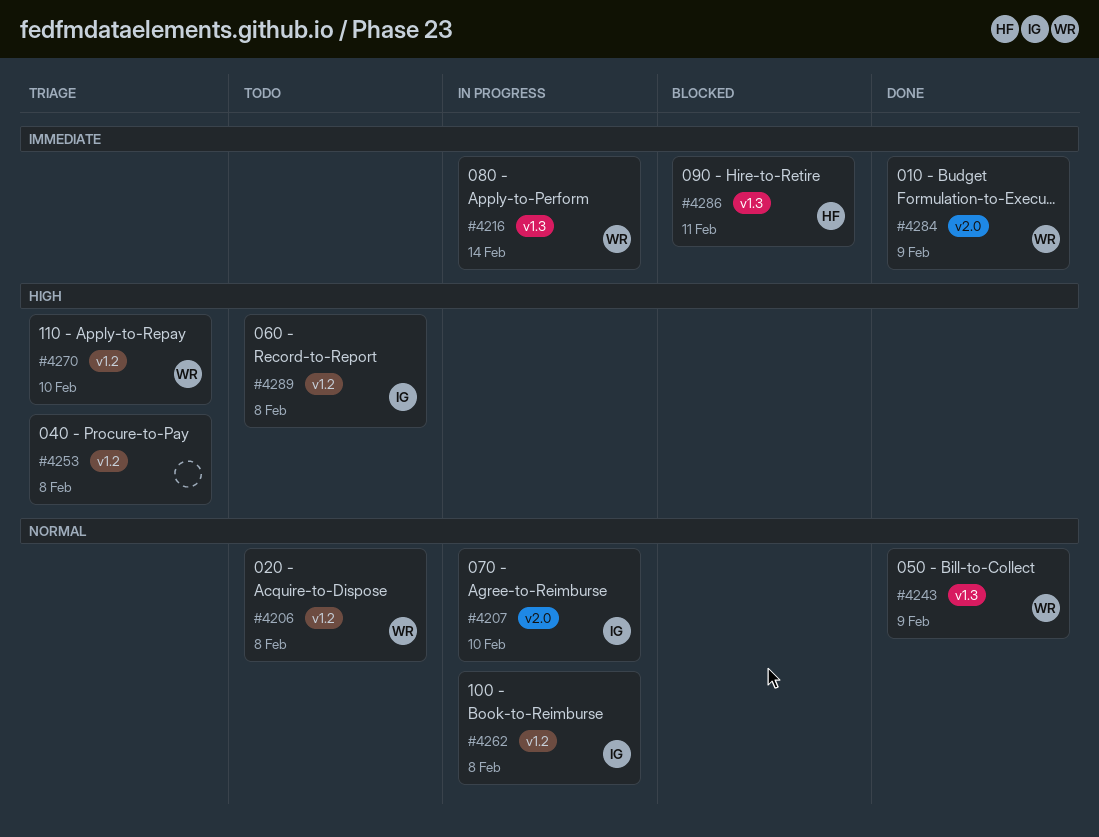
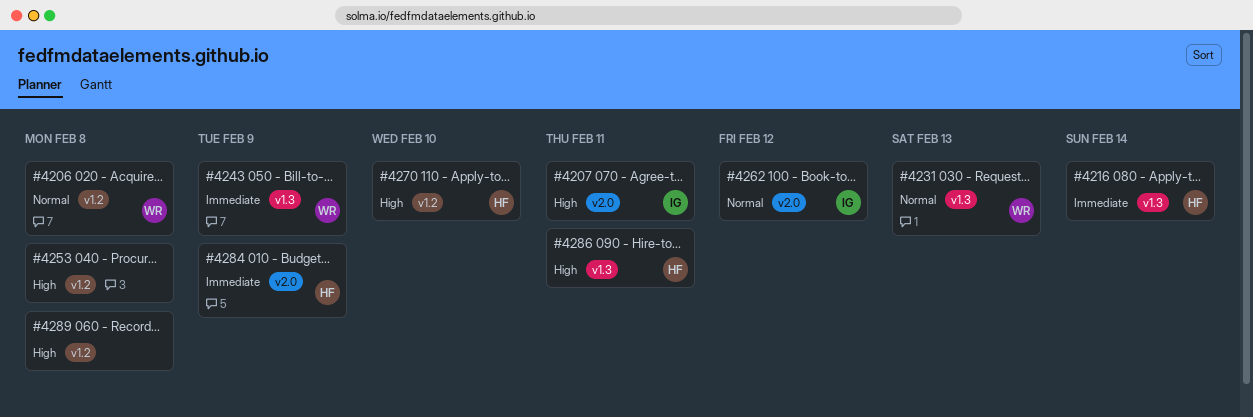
#4207, priority: Normal -> High
#4207, due: Feb 10 -> Feb 11
#4216, owner: WR -> HF
#4231: none -> present
#4243, priority: Normal -> Immediate
#4262, label: v1.2 -> v2.0
#4262, due: Feb 8 -> Feb 12
#4270, owner: WR -> HF
#4284, owner: WR -> HF
#4286, priority: Immediate -> High
#4289, owner: IG -> none

